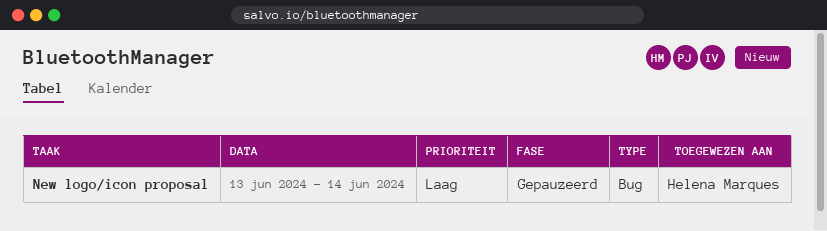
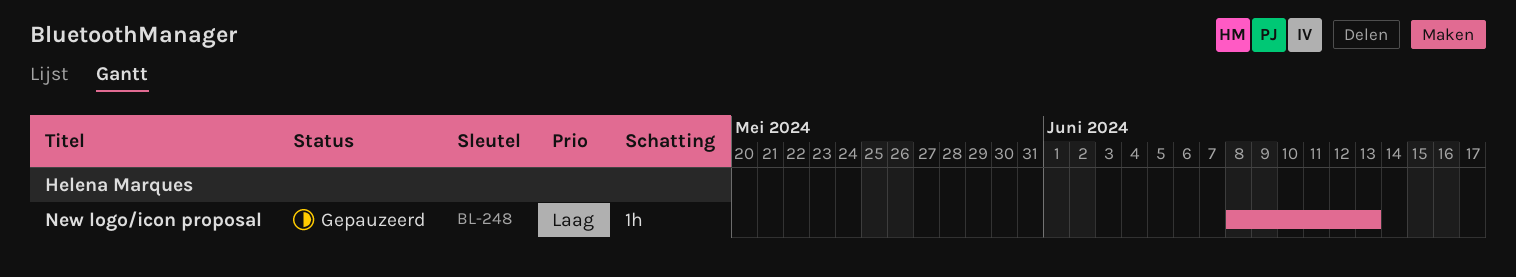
New logo/icon proposal, start: Jun 13 -> Jun 8
New logo/icon proposal, due: Jun 14 -> Jun 13

